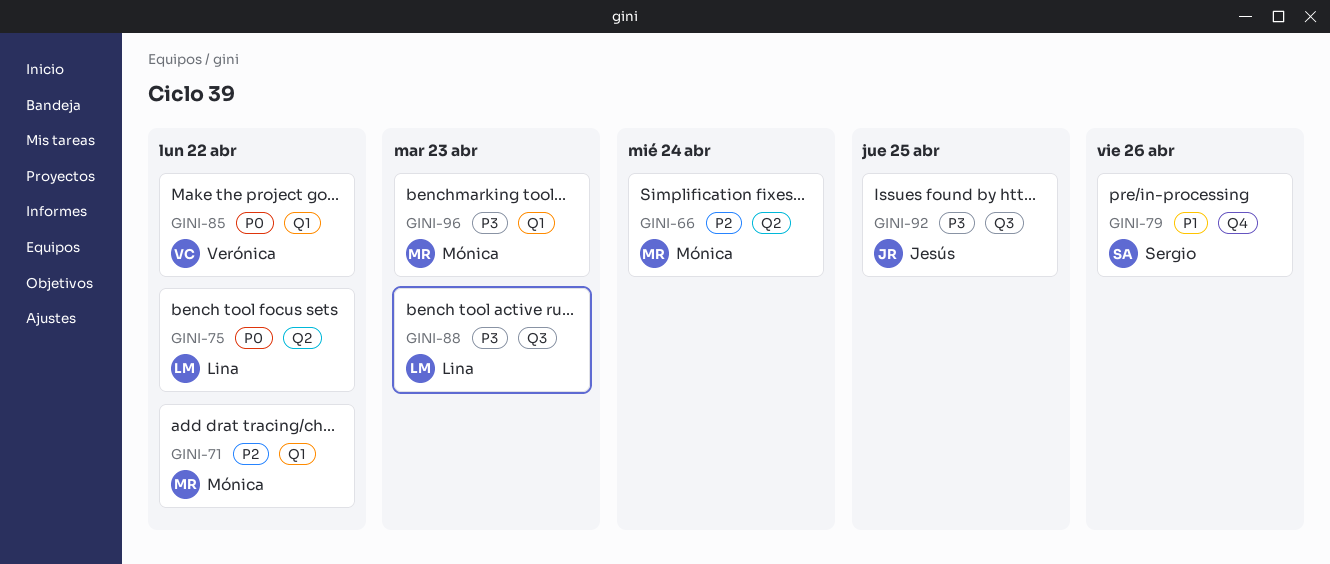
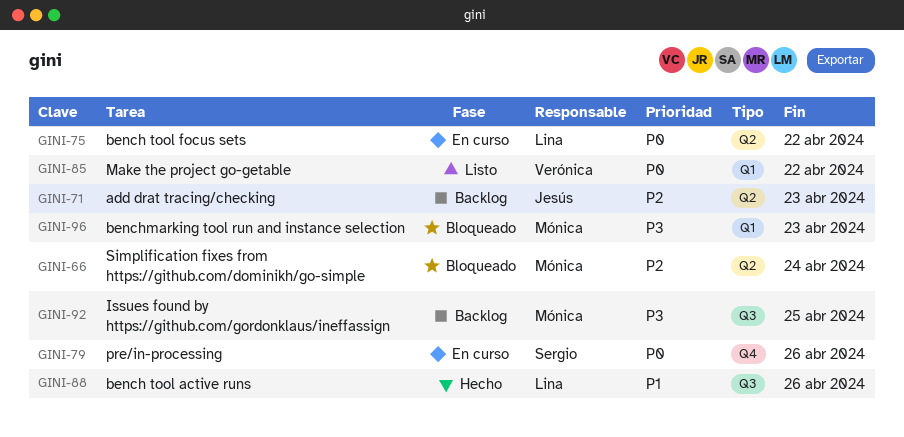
GINI-71, owner: Mónica -> Jesús
GINI-71, label: Q1 -> Q2
GINI-71, due: Apr 22 -> Apr 23
GINI-79, priority: P1 -> P0
GINI-88, priority: P3 -> P1
GINI-88, due: Apr 23 -> Apr 26
GINI-92, owner: Jesús -> Mónica

